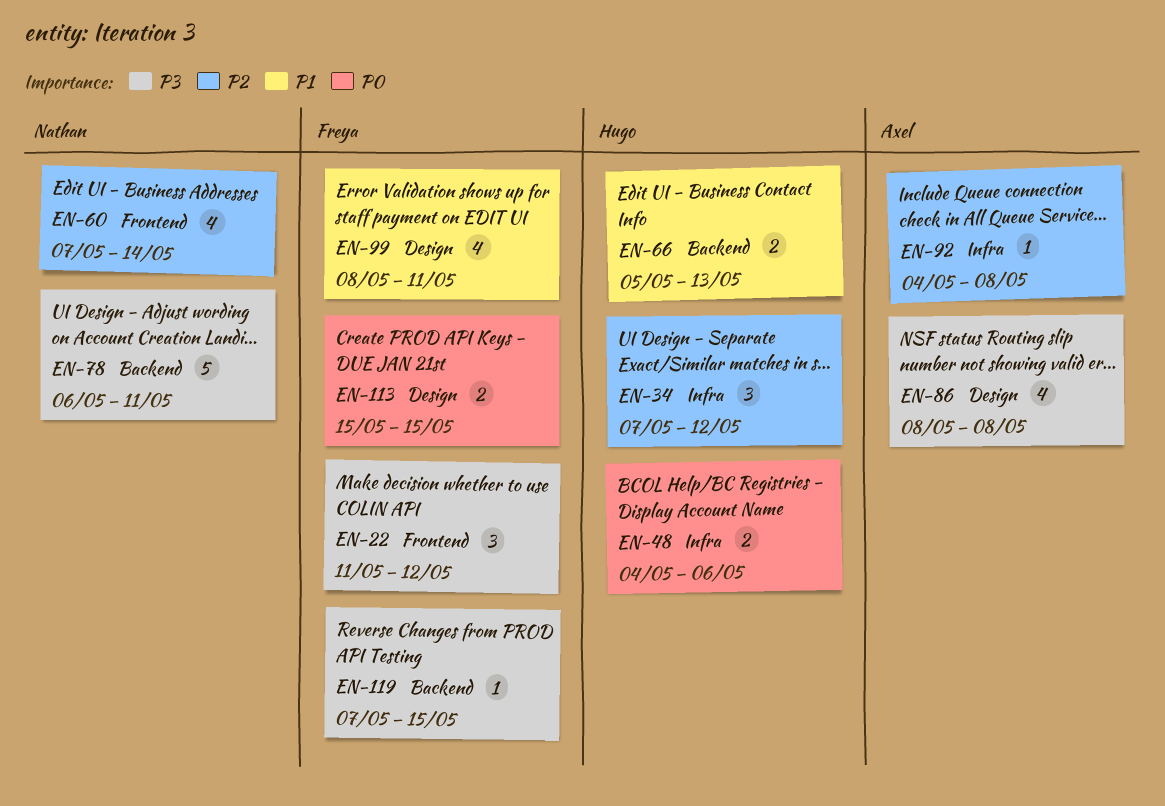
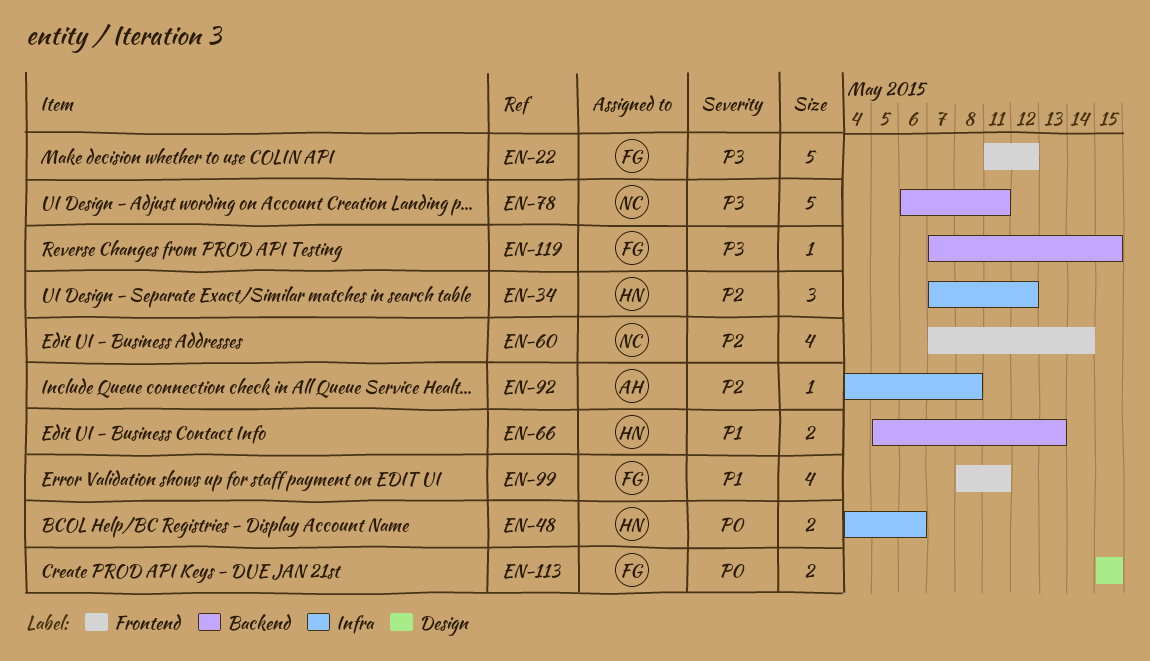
EN-22, estimate: 3 -> 5
EN-86: present -> none
EN-99, label: Design -> Frontend

